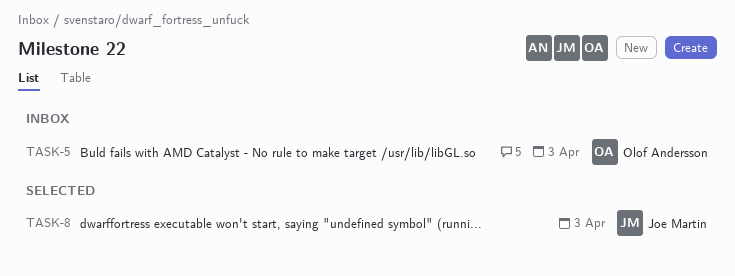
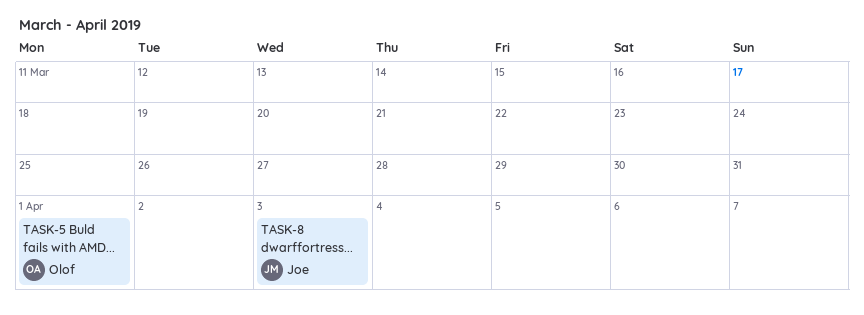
TASK-5, due: Apr 3 -> Apr 1

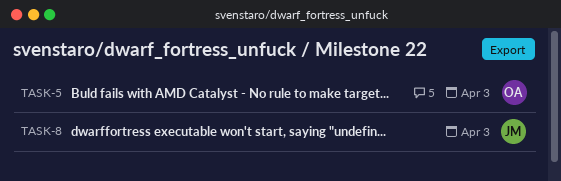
TASK-5, due: Apr 1 -> Apr 3

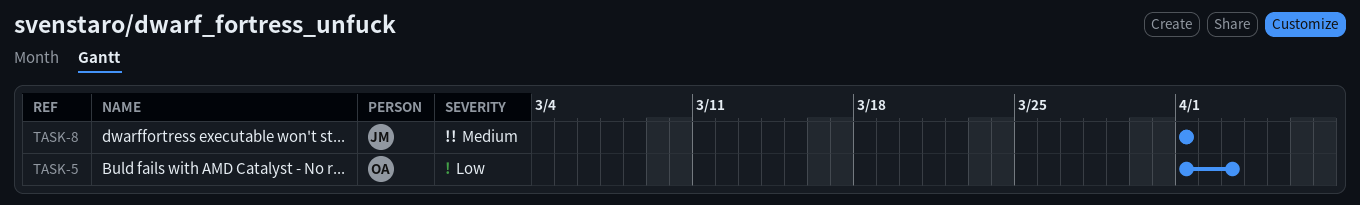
TASK-8, due: Apr 3 -> Apr 1

